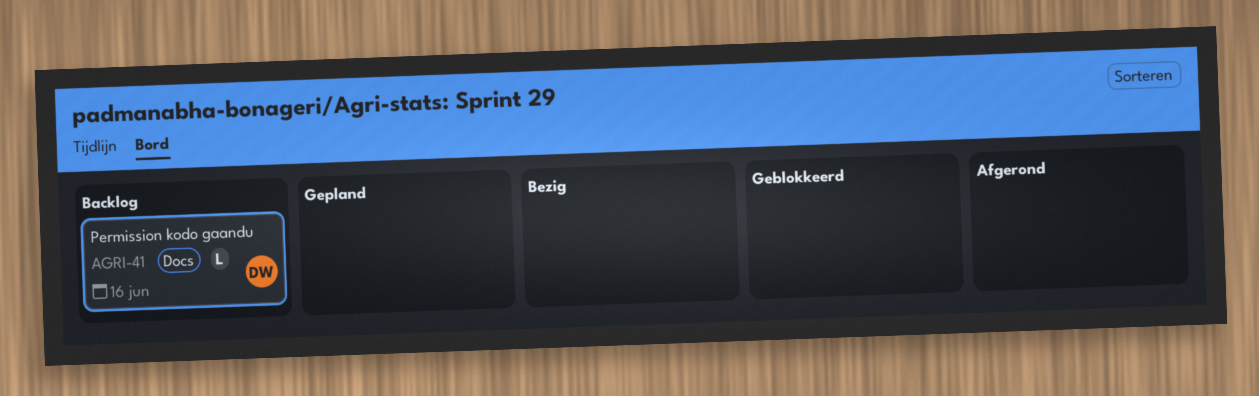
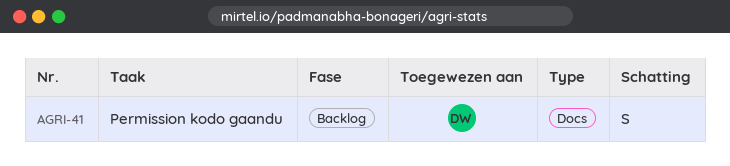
AGRI-41, estimate: L -> S

